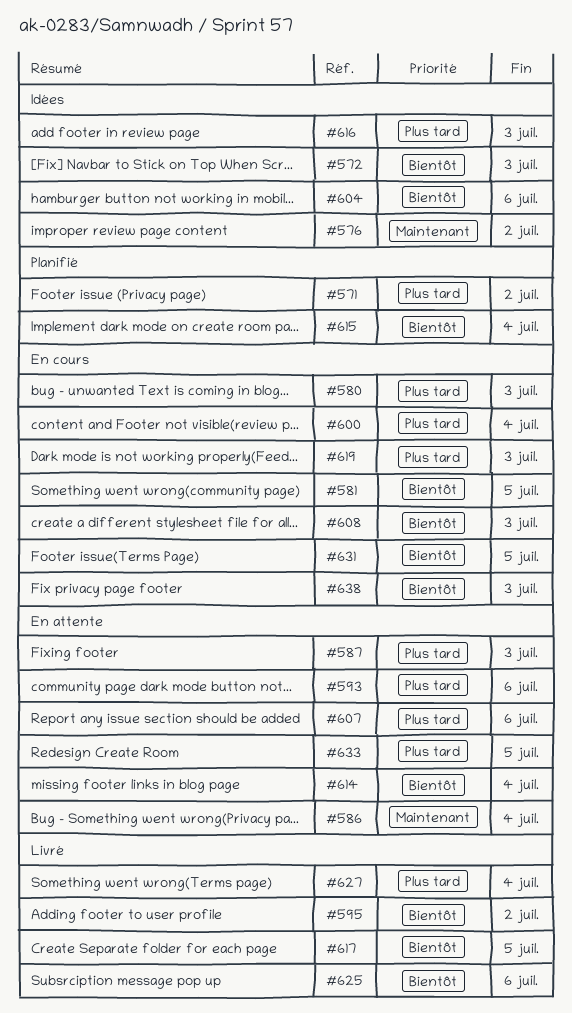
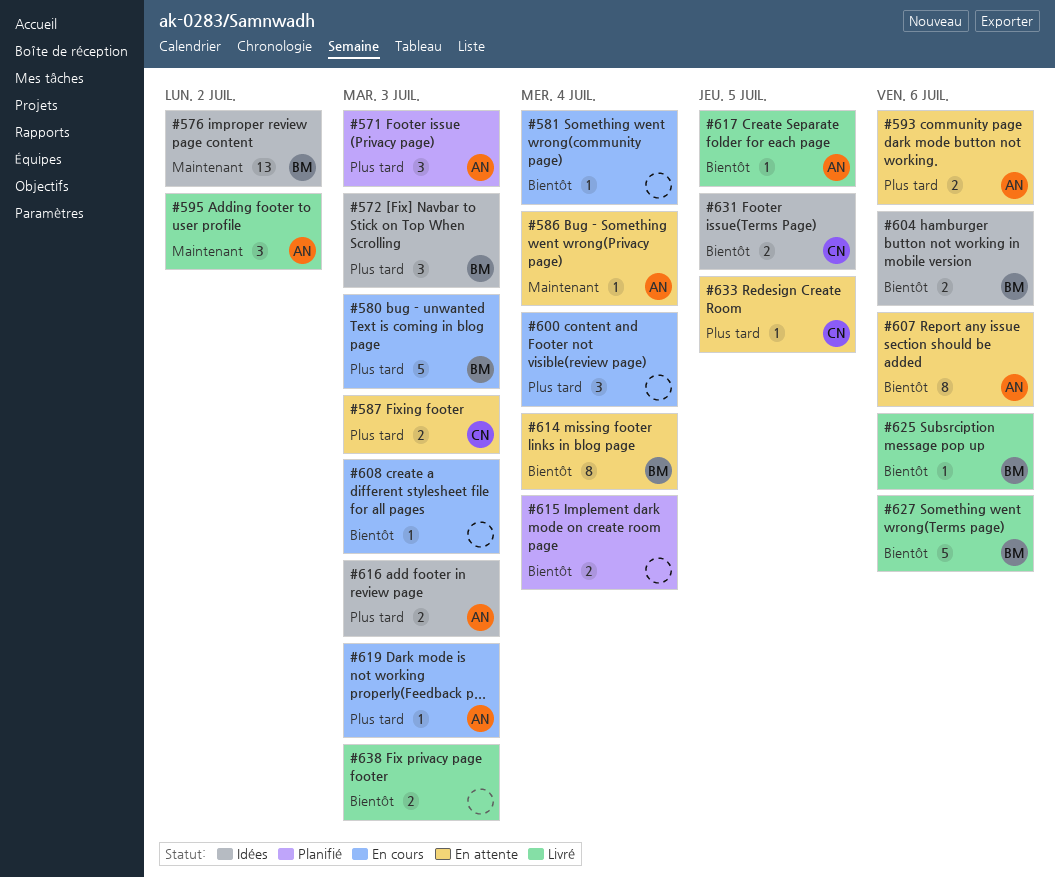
#571, due: Jul 2 -> Jul 3
#572, priority: Bientôt -> Plus tard
#581, due: Jul 5 -> Jul 4
#595, priority: Bientôt -> Maintenant
#607, priority: Plus tard -> Bientôt
#627, priority: Plus tard -> Bientôt
#627, due: Jul 4 -> Jul 6
#631, status: En cours -> Idées
#638, status: En cours -> Livré

